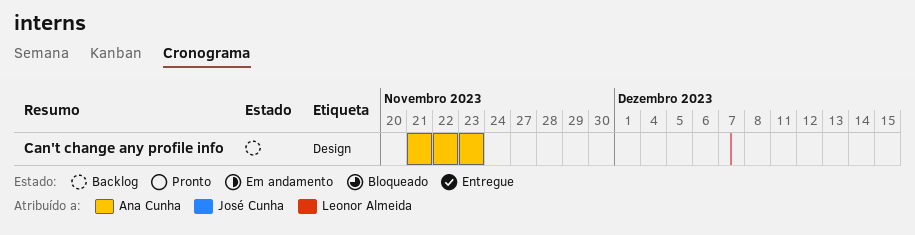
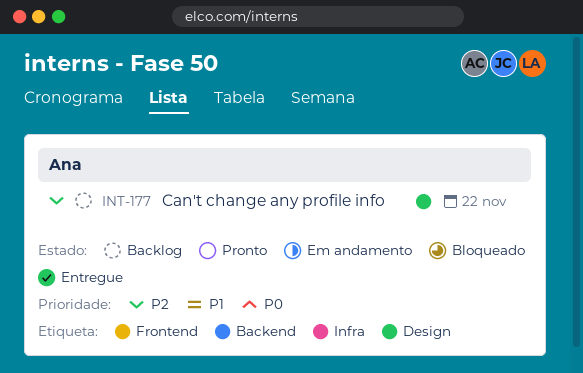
Can't change any profile info, due: Nov 23 -> Nov 22

